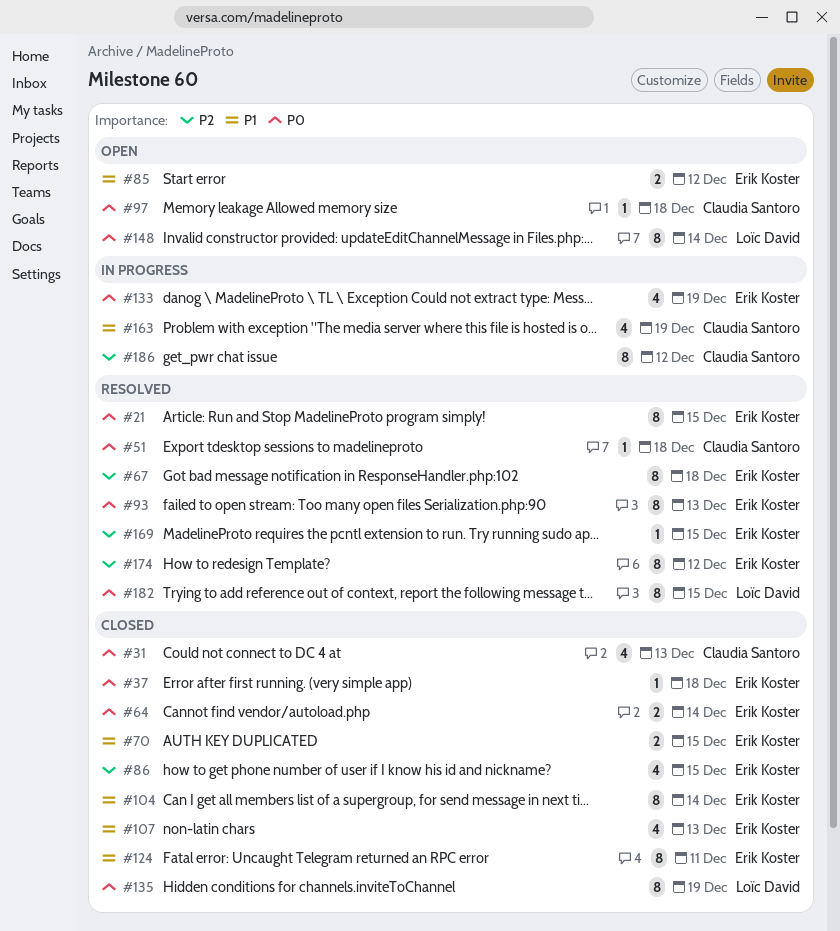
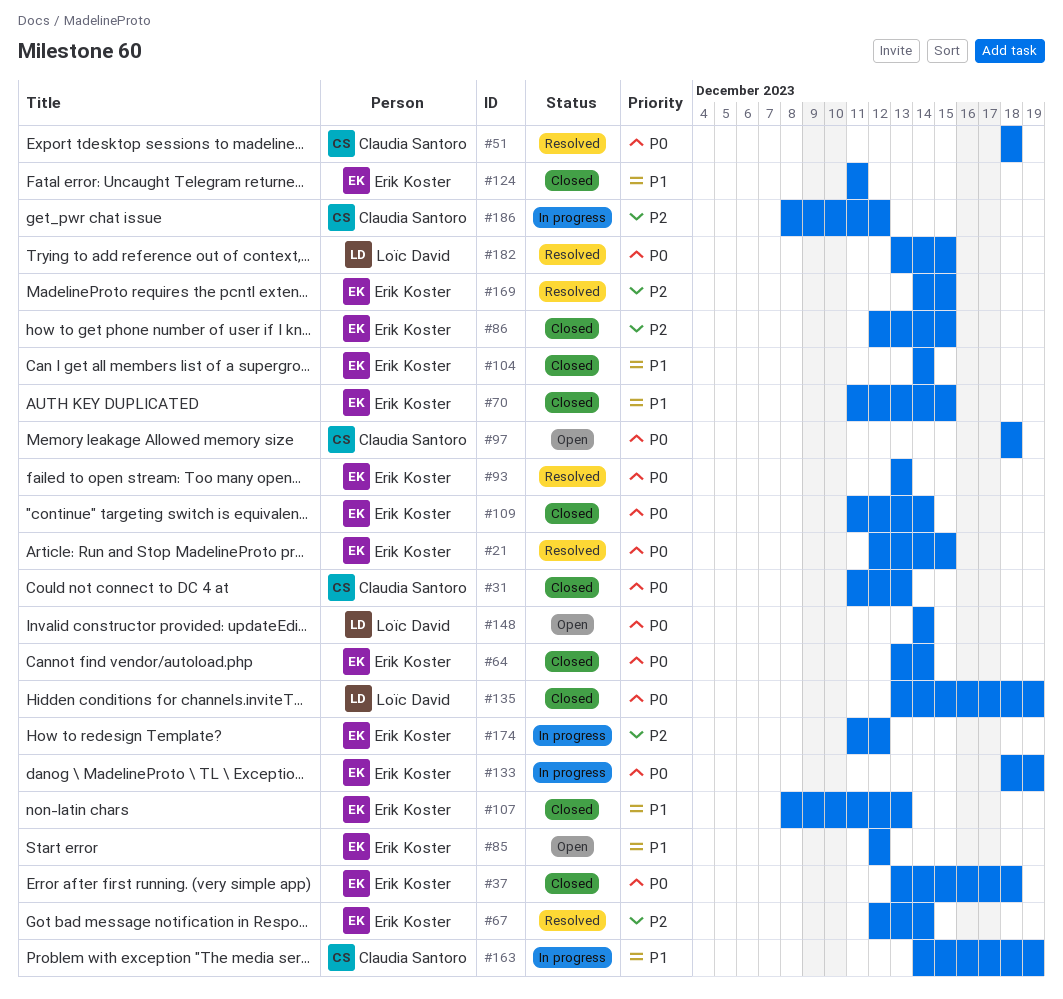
#67, due: Dec 18 -> Dec 14
#109: none -> present
#174, status: Resolved -> In progress

